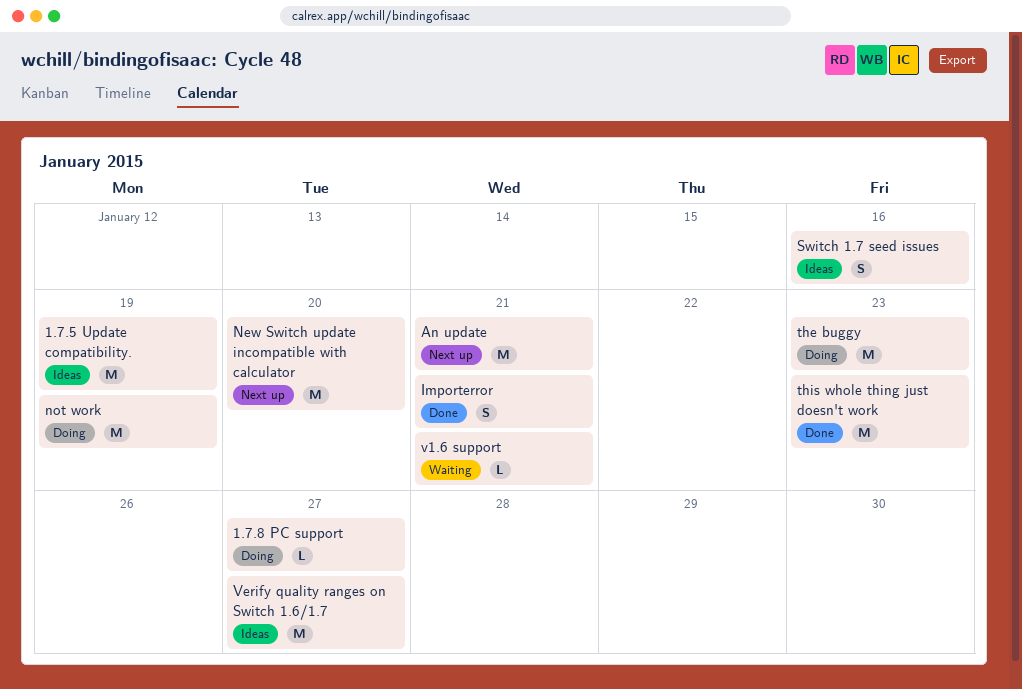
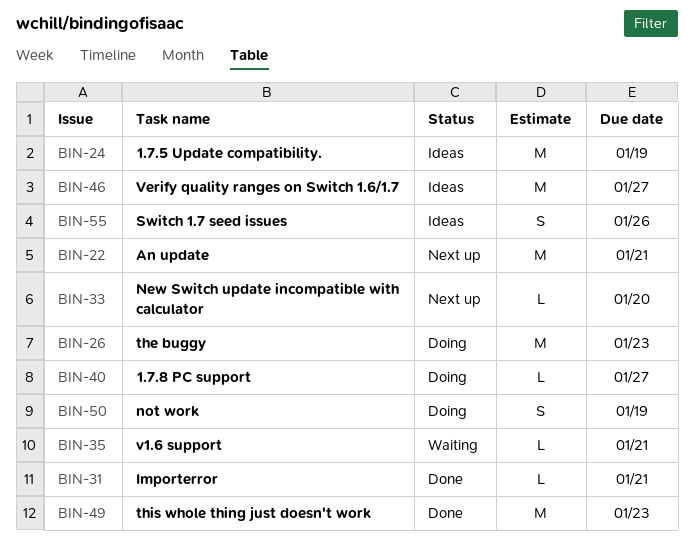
Importerror, estimate: S -> L
New Switch update incompatible with calculator, estimate: M -> L
not work, estimate: M -> S
Switch 1.7 seed issues, due: Jan 16 -> Jan 26

